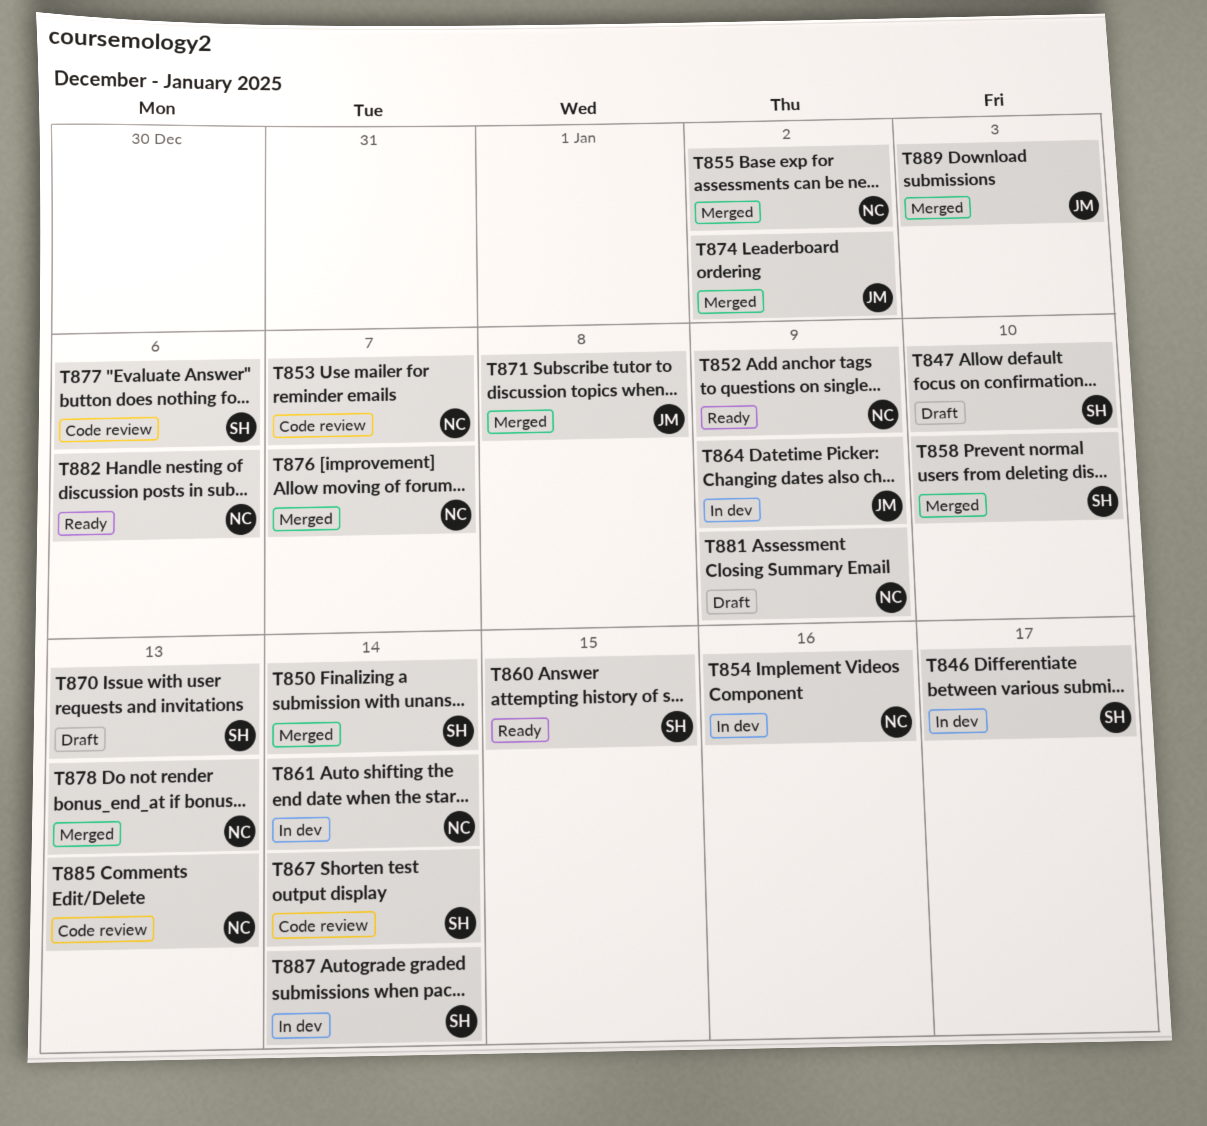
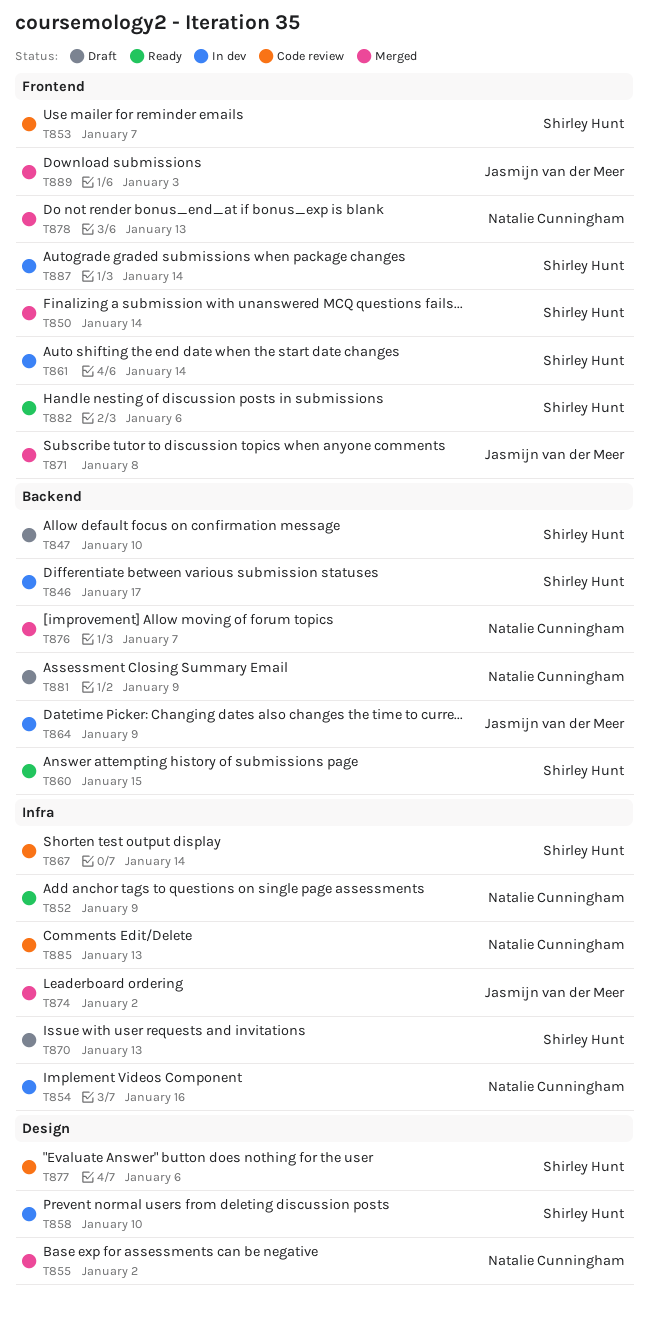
T853, owner: Natalie Cunningham -> Shirley Hunt
T858, status: Merged -> In dev
T861, owner: Natalie Cunningham -> Shirley Hunt
T882, owner: Natalie Cunningham -> Shirley Hunt

